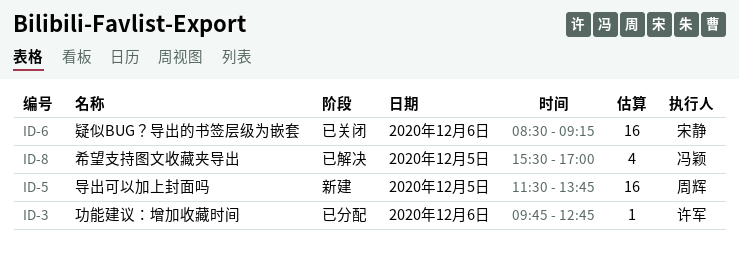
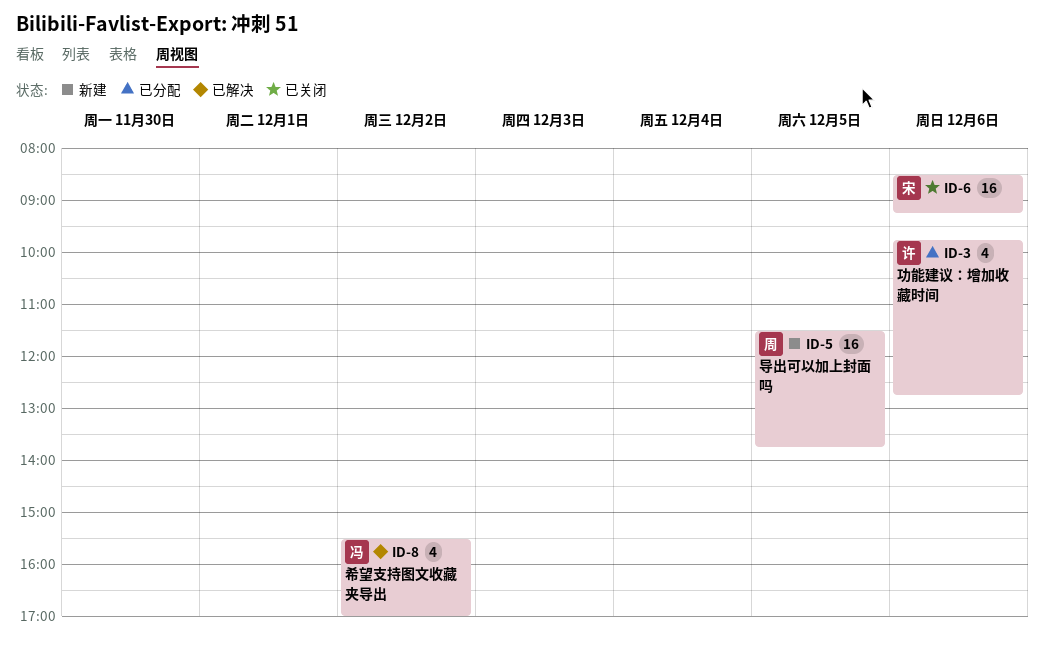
ID-3, estimate: 1 -> 4
ID-8, day: Dec 5 -> Dec 2

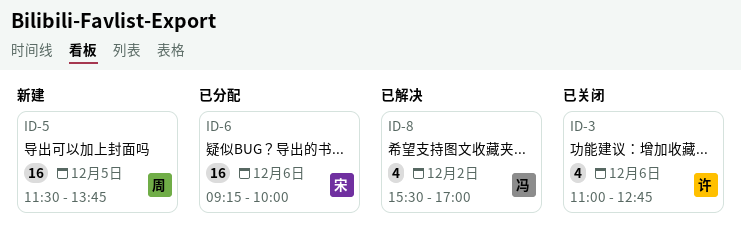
ID-3, status: 已分配 -> 已关闭
ID-3, begins: 09:45 -> 11:00
ID-6, status: 已关闭 -> 已分配
ID-6, begins: 08:30 -> 09:15
ID-6, ends: 09:15 -> 10:00

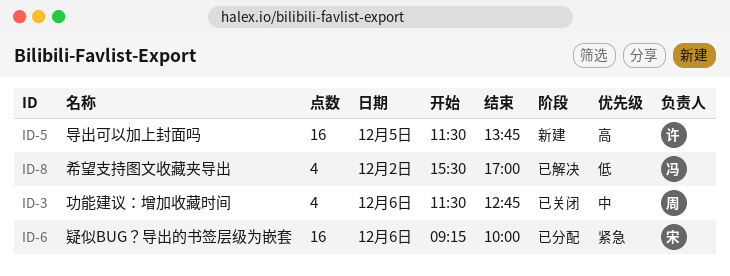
ID-3, owner: 许 -> 周
ID-3, begins: 11:00 -> 11:30
ID-5, owner: 周 -> 许

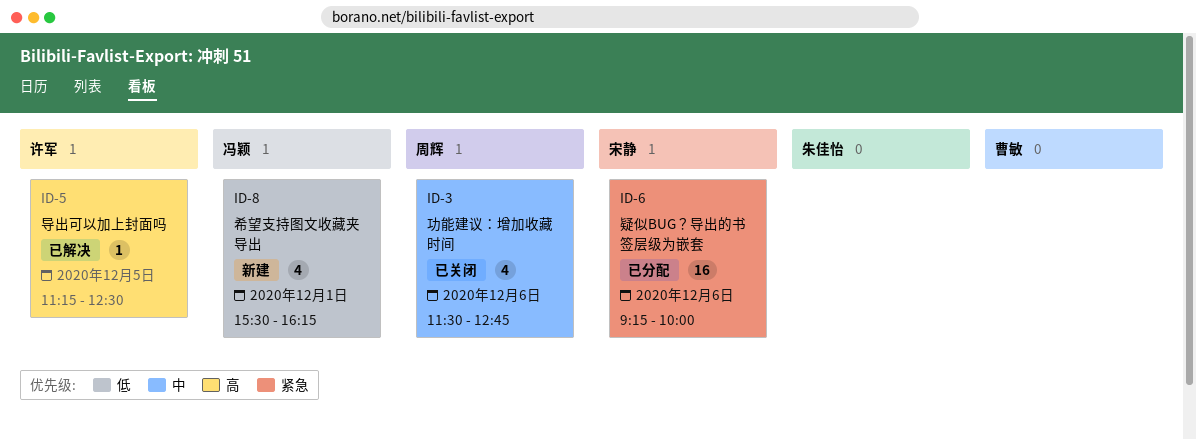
ID-5, status: 新建 -> 已解决
ID-5, estimate: 16 -> 1
ID-5, begins: 11:30 -> 11:15
ID-5, ends: 13:45 -> 12:30
ID-8, status: 已解决 -> 新建
ID-8, day: Dec 2 -> Dec 1
ID-8, ends: 17:00 -> 16:15

